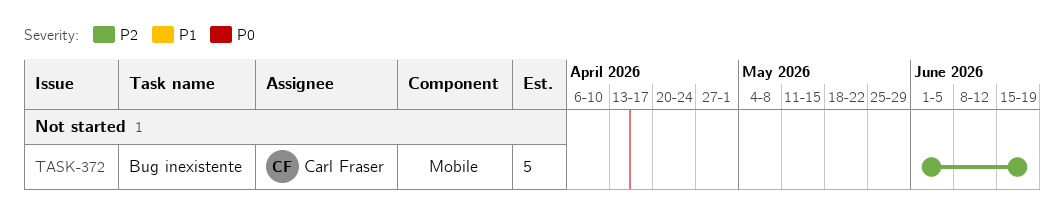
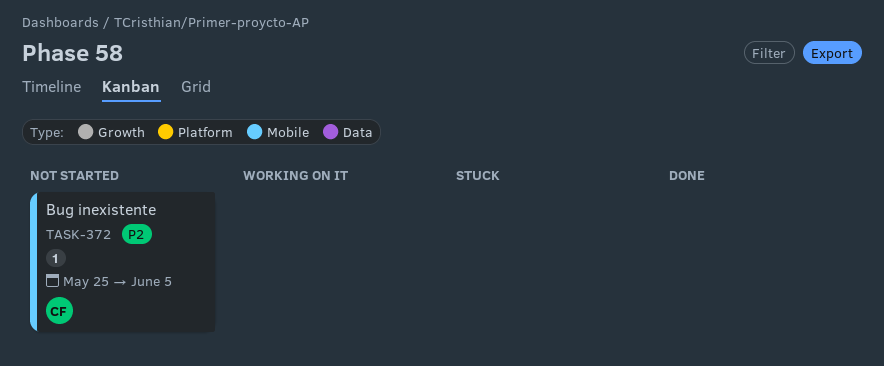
TASK-372, estimate: 5 -> 1
TASK-372, start: Jun 1 -> May 25
TASK-372, due: Jun 19 -> Jun 5

